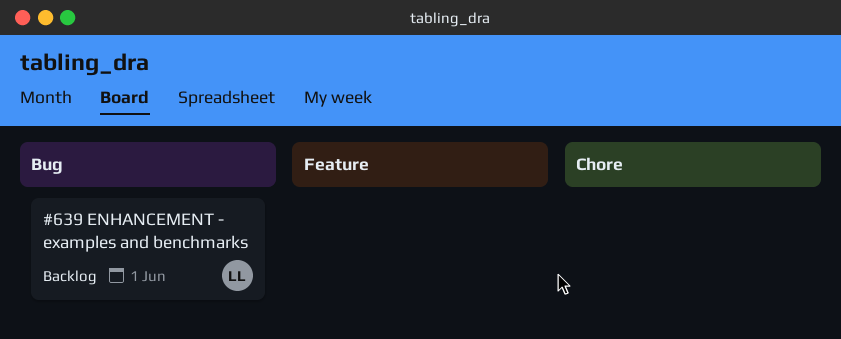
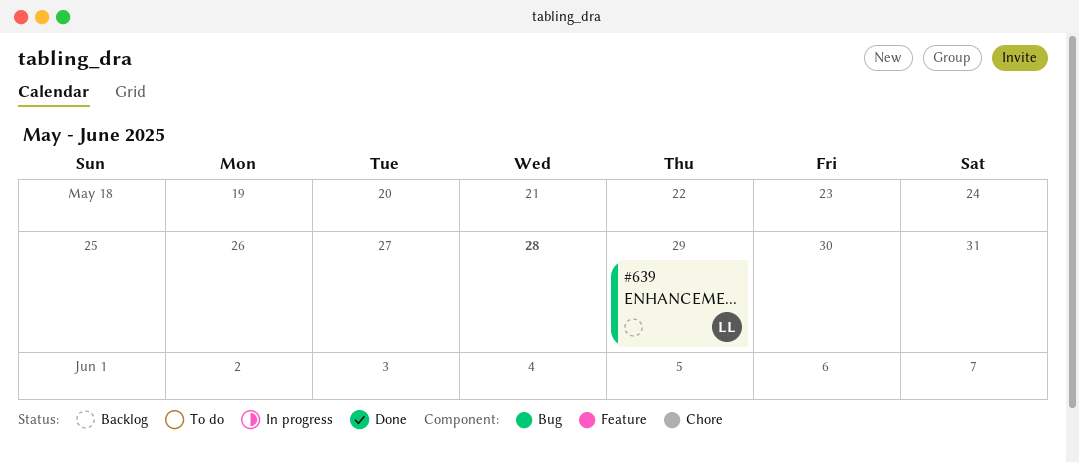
#639, due: Jun 1 -> May 29

